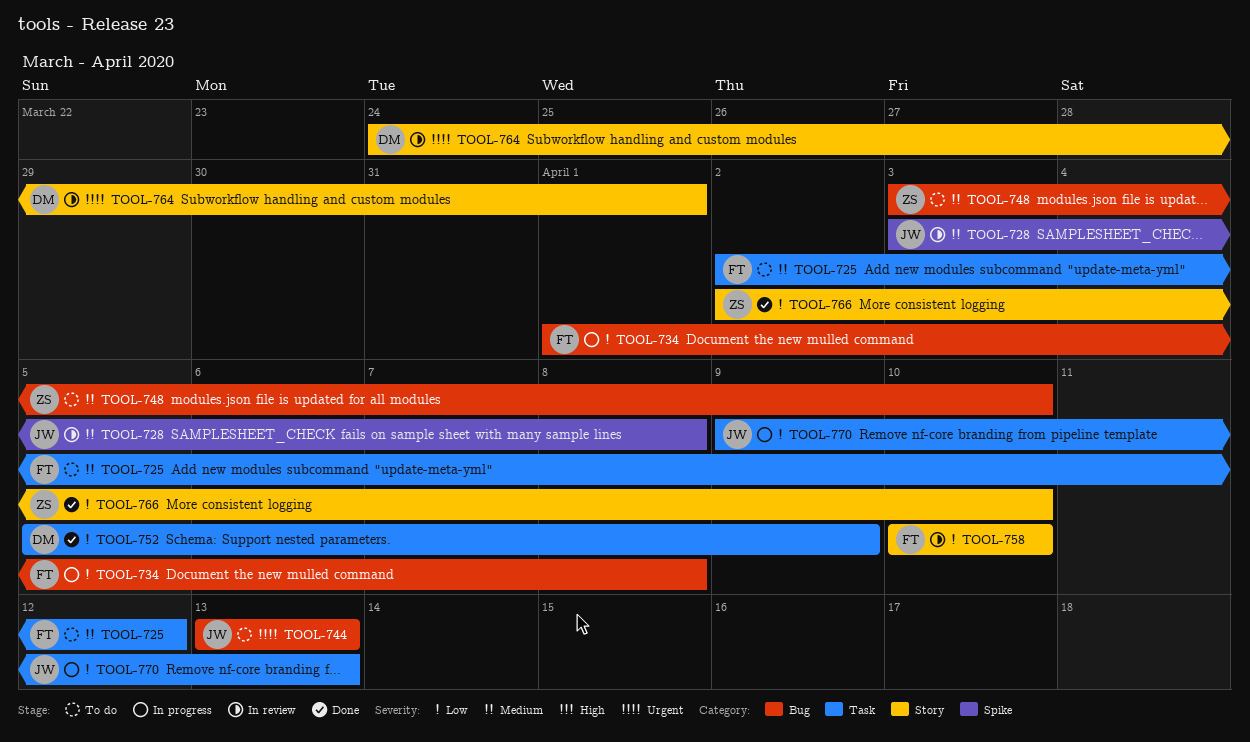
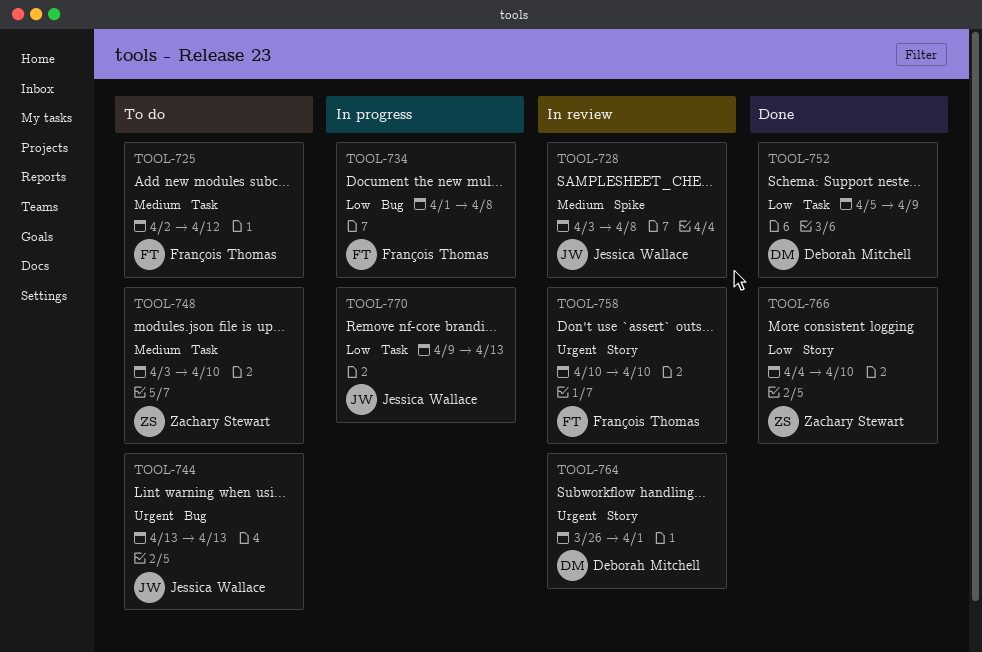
TOOL-748, label: Bug -> Task
TOOL-758, priority: Low -> Urgent
TOOL-764, start: Mar 24 -> Mar 26
TOOL-766, start: Apr 2 -> Apr 4

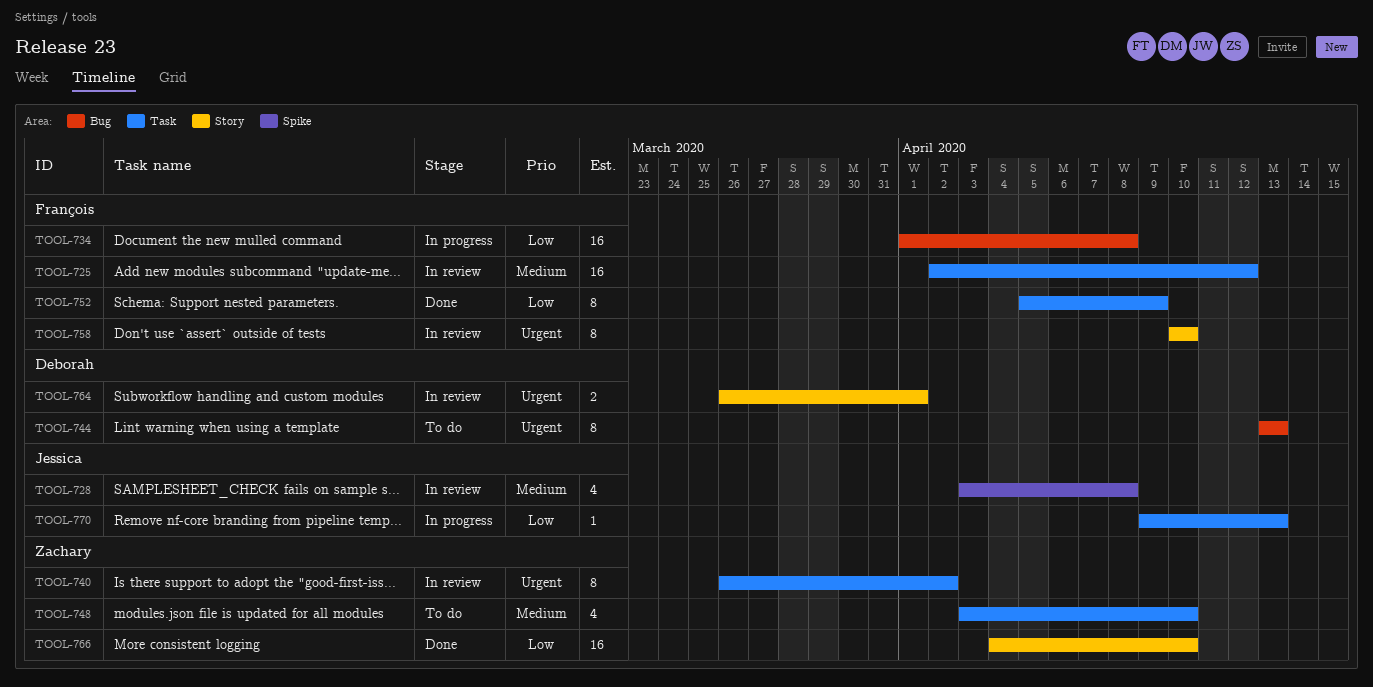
TOOL-725, status: To do -> In review
TOOL-740: none -> present
TOOL-744, owner: Jessica Wallace -> Deborah Mitchell
TOOL-752, owner: Deborah Mitchell -> François Thomas

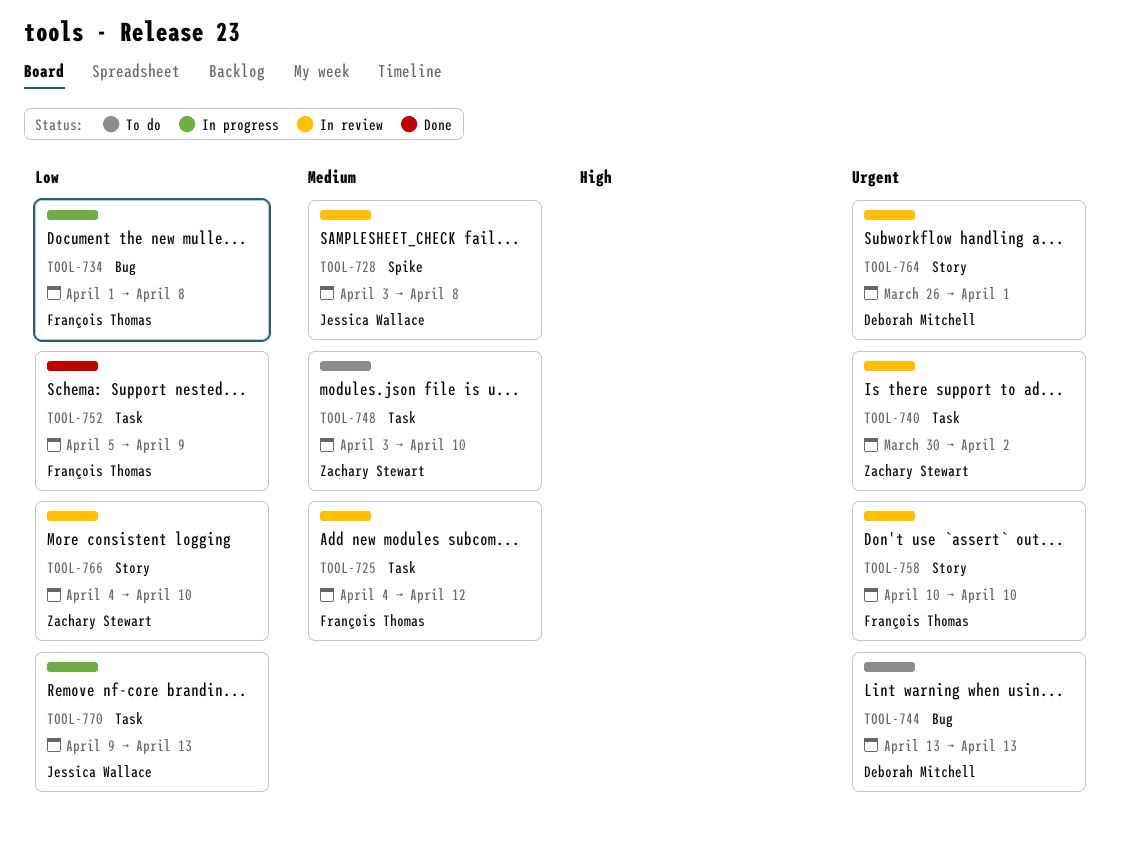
TOOL-725, start: Apr 2 -> Apr 4
TOOL-740, start: Mar 26 -> Mar 30
TOOL-766, status: Done -> In review

